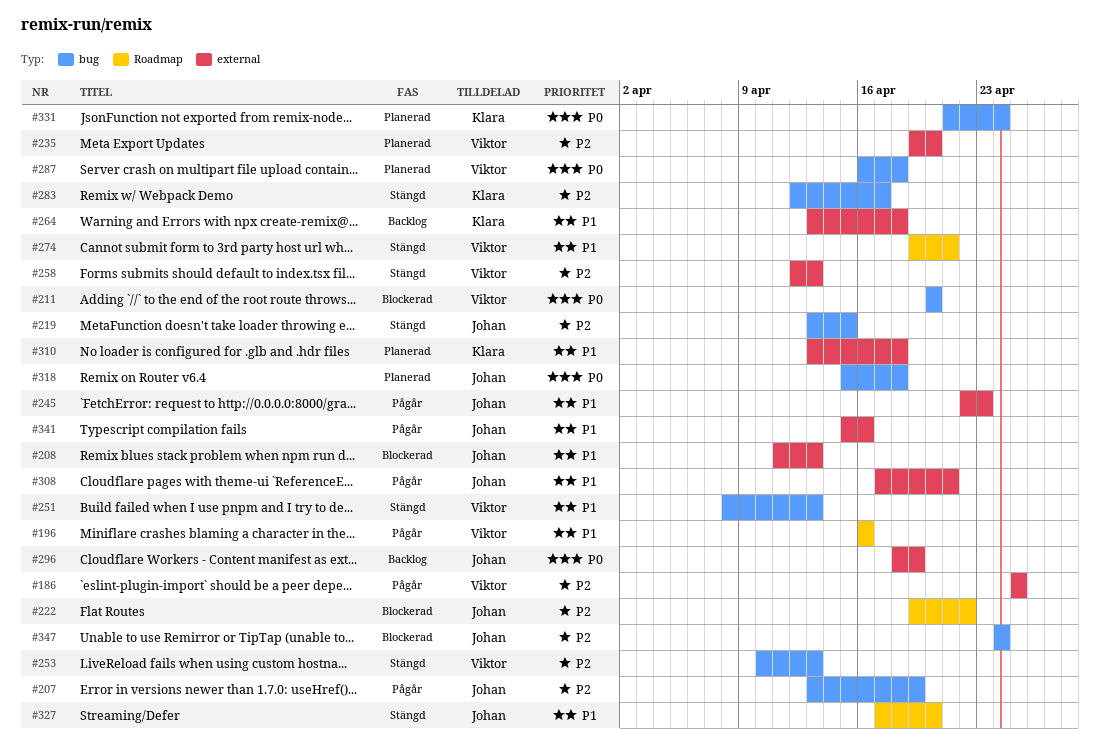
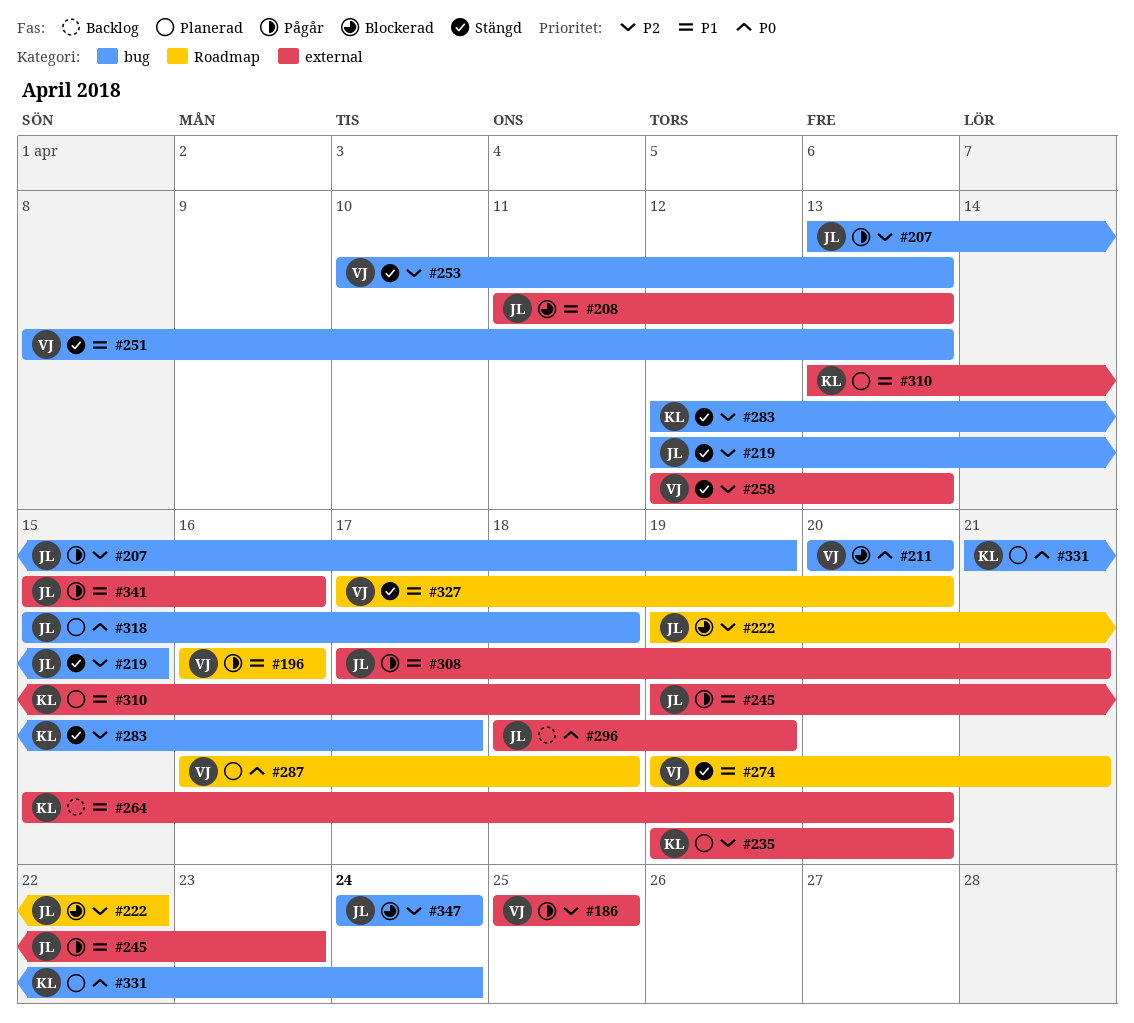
#219, start: Apr 13 -> Apr 12
#235, owner: Viktor -> Klara
#245, start: Apr 22 -> Apr 19
#264, start: Apr 13 -> Apr 15
#264, due: Apr 18 -> Apr 20
#287, label: bug -> Roadmap
#327, owner: Johan -> Viktor

